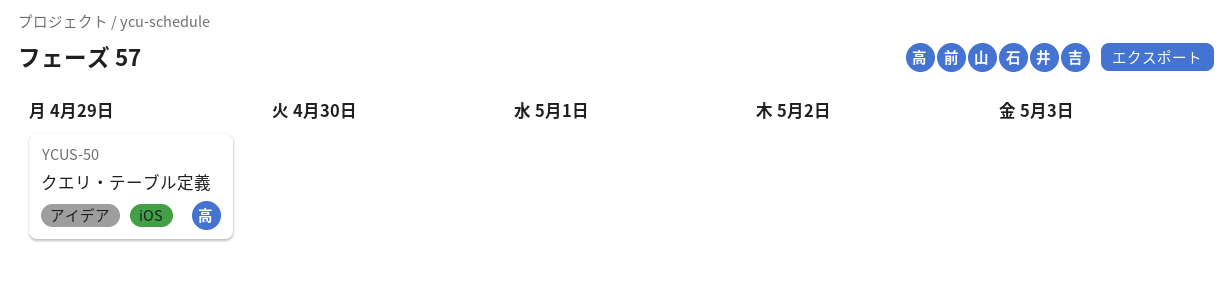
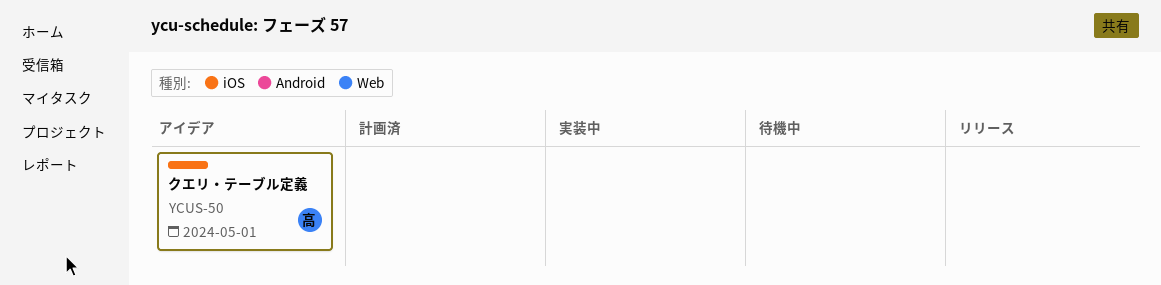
YCUS-50, due: Apr 29 -> May 1

